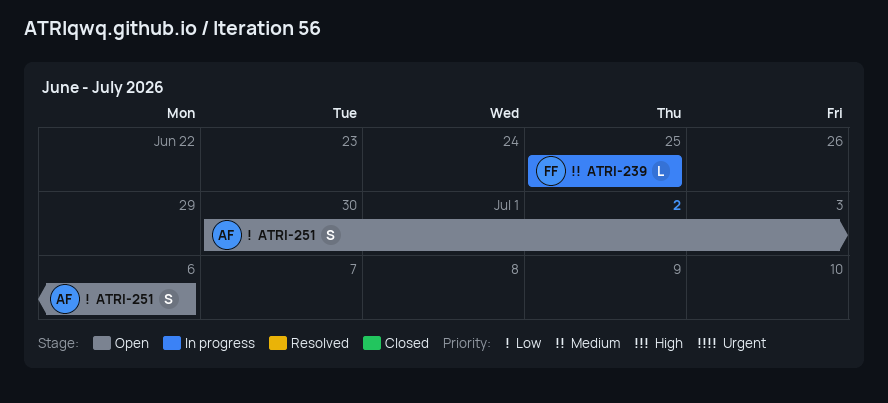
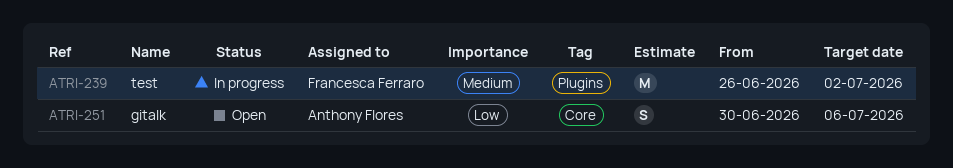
ATRI-239, estimate: L -> M
ATRI-239, start: Jun 25 -> Jun 26
ATRI-239, due: Jun 25 -> Jul 2

